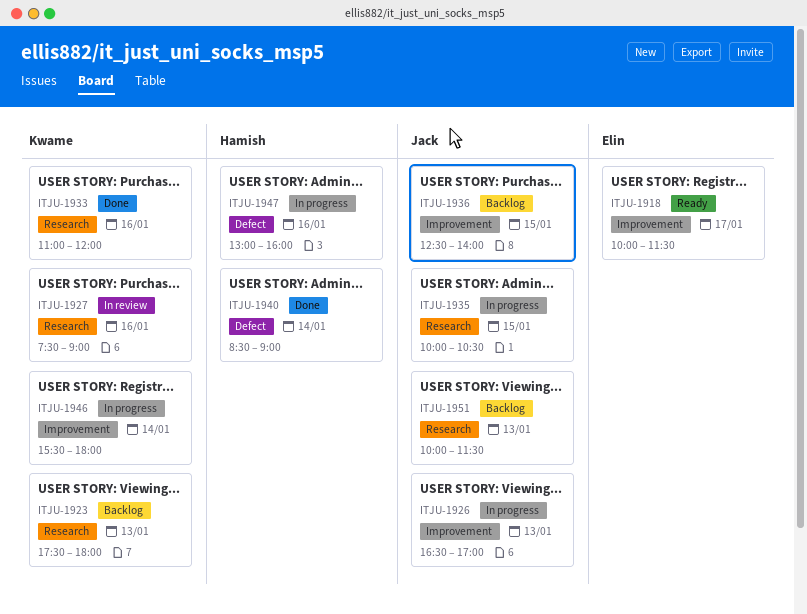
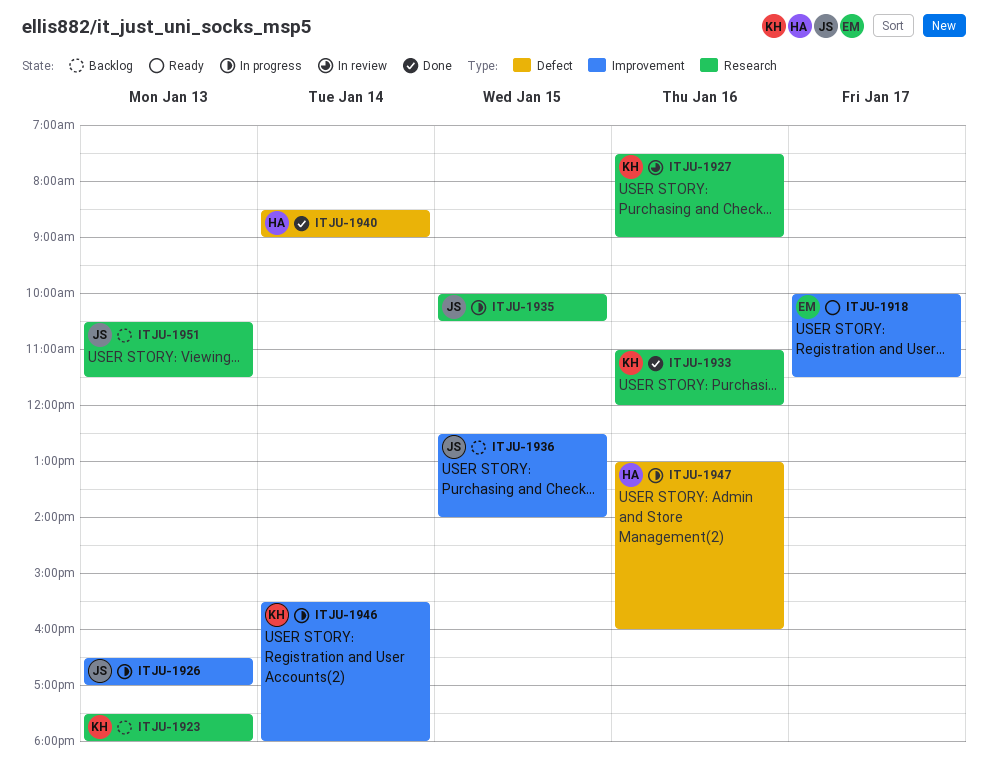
ITJU-1951, begins: 10:00 -> 10:30

